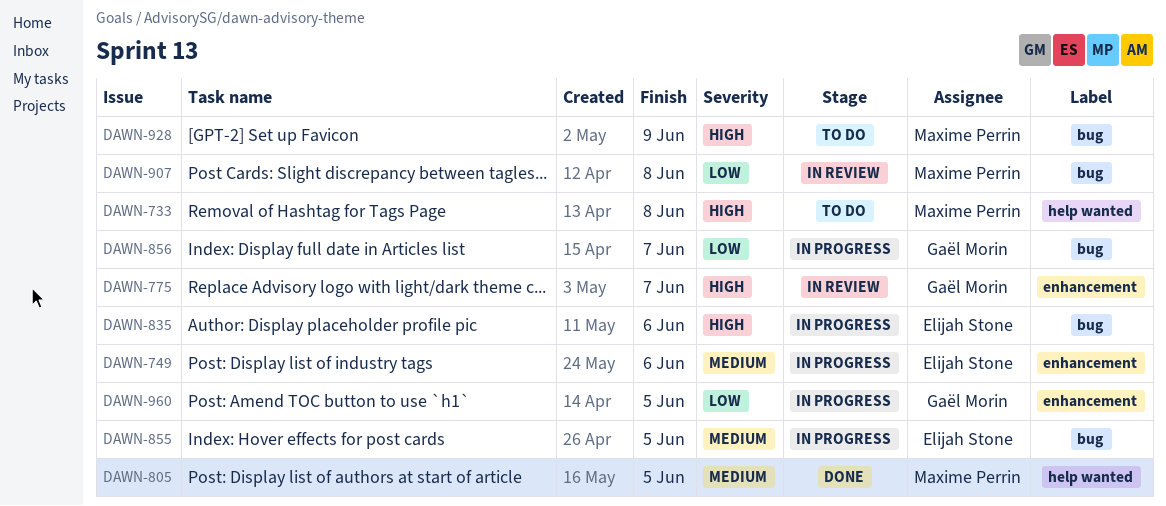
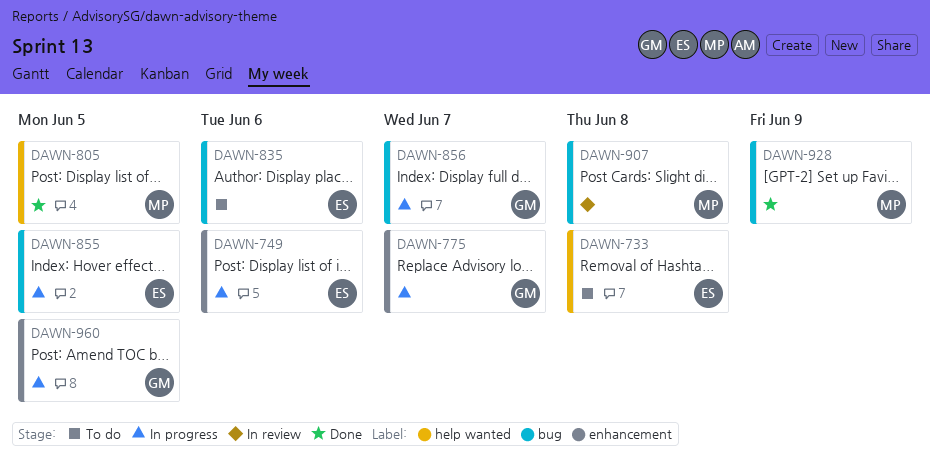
DAWN-733, owner: Maxime Perrin -> Elijah Stone
DAWN-775, status: In review -> In progress
DAWN-835, status: In progress -> To do
DAWN-928, status: To do -> Done

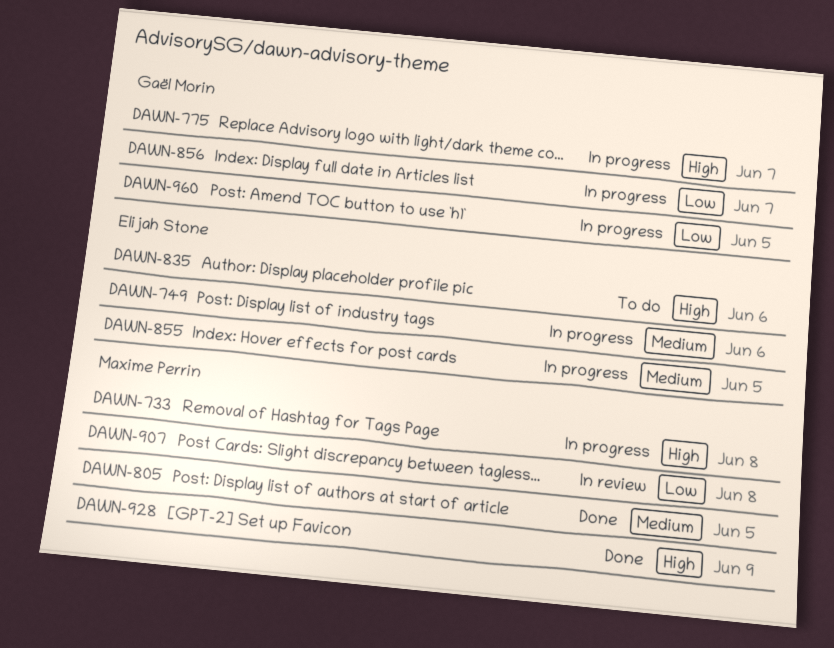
DAWN-733, status: To do -> In progress
DAWN-733, owner: Elijah Stone -> Maxime Perrin

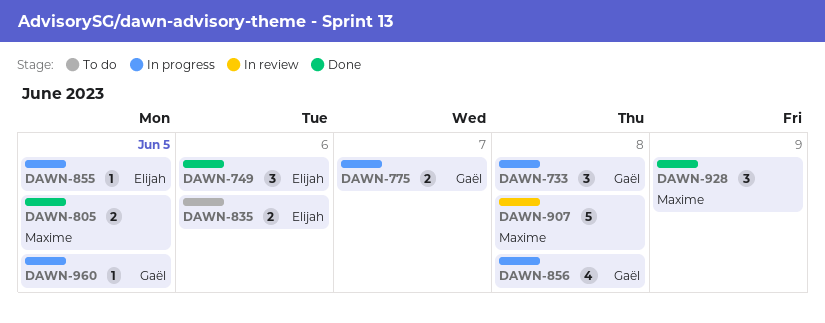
DAWN-733, owner: Maxime Perrin -> Gaël Morin
DAWN-749, status: In progress -> Done
DAWN-856, due: Jun 7 -> Jun 8

